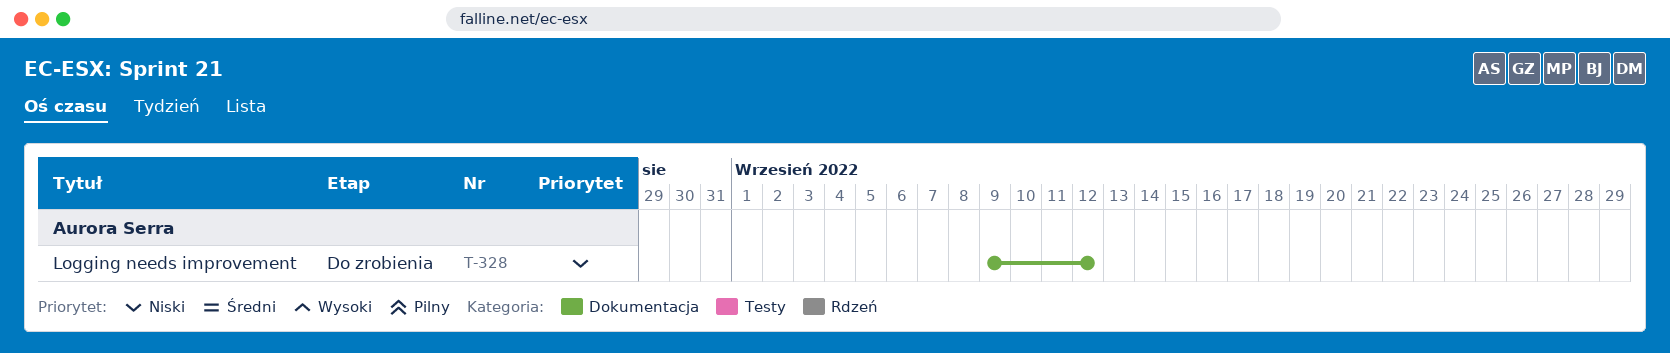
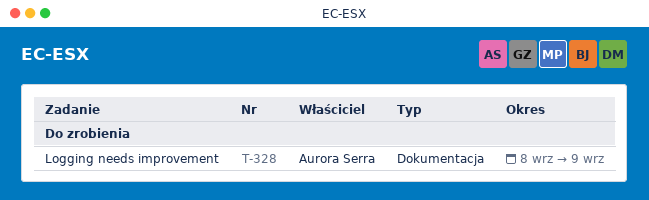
T-328, start: Sep 9 -> Sep 8
T-328, due: Sep 12 -> Sep 9

